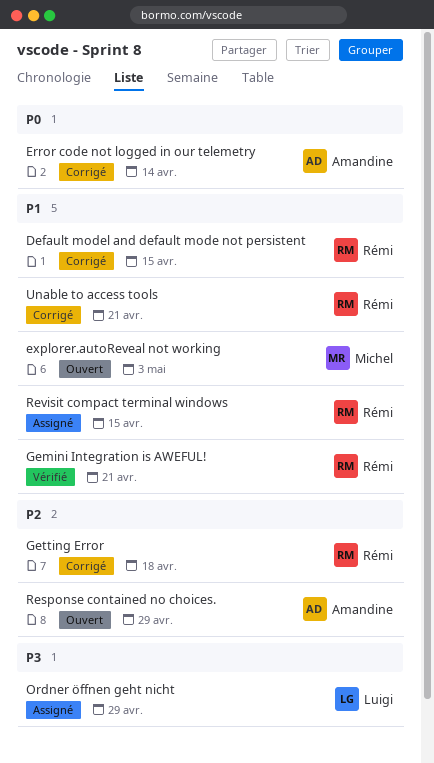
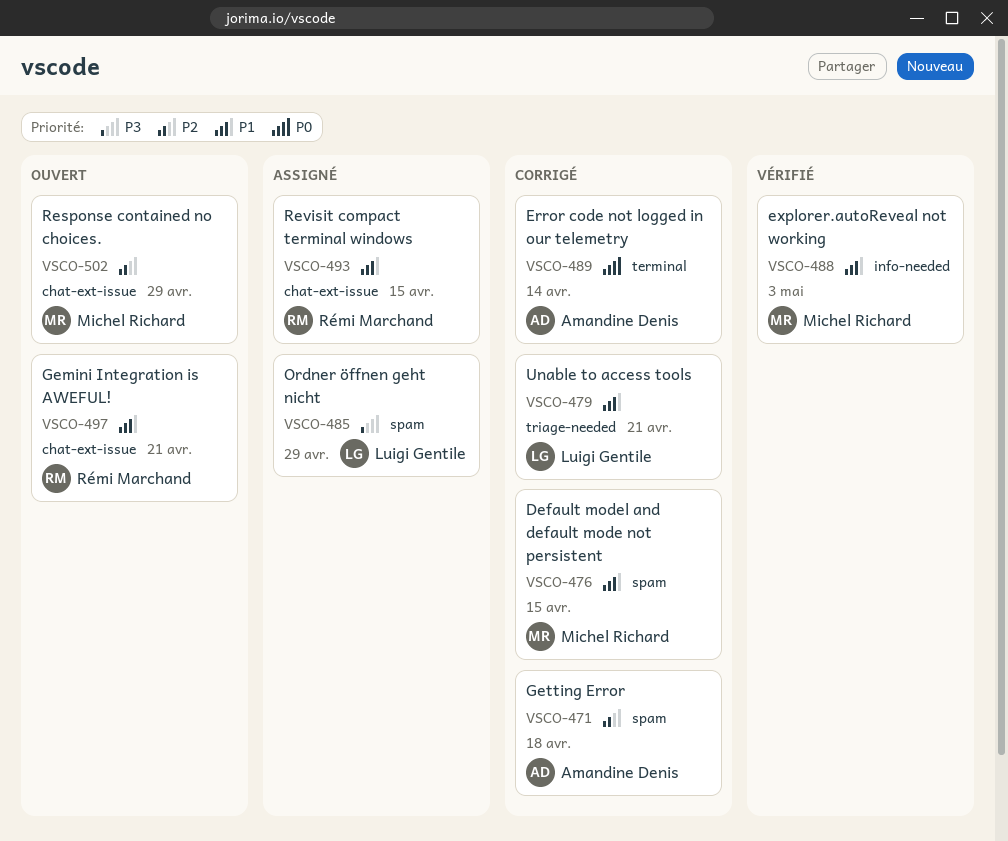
Default model and default mode not persistent, owner: Rémi Marchand -> Michel Richard
explorer.autoReveal not working, status: Ouvert -> Vérifié
Gemini Integration is AWEFUL!, status: Vérifié -> Ouvert
Getting Error, owner: Rémi Marchand -> Amandine Denis
Response contained no choices., owner: Amandine Denis -> Michel Richard
Unable to access tools, owner: Rémi Marchand -> Luigi Gentile

